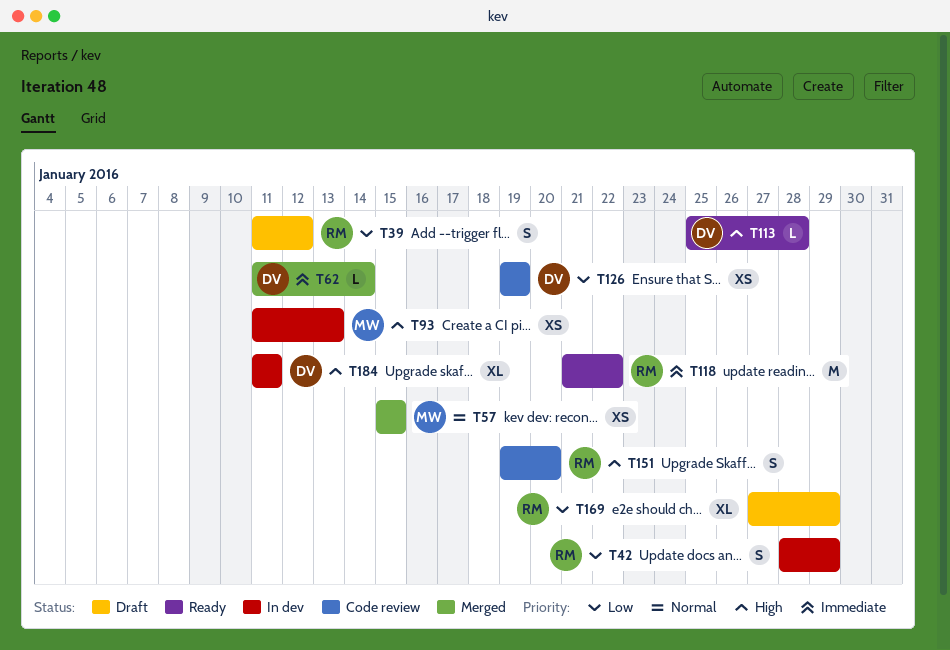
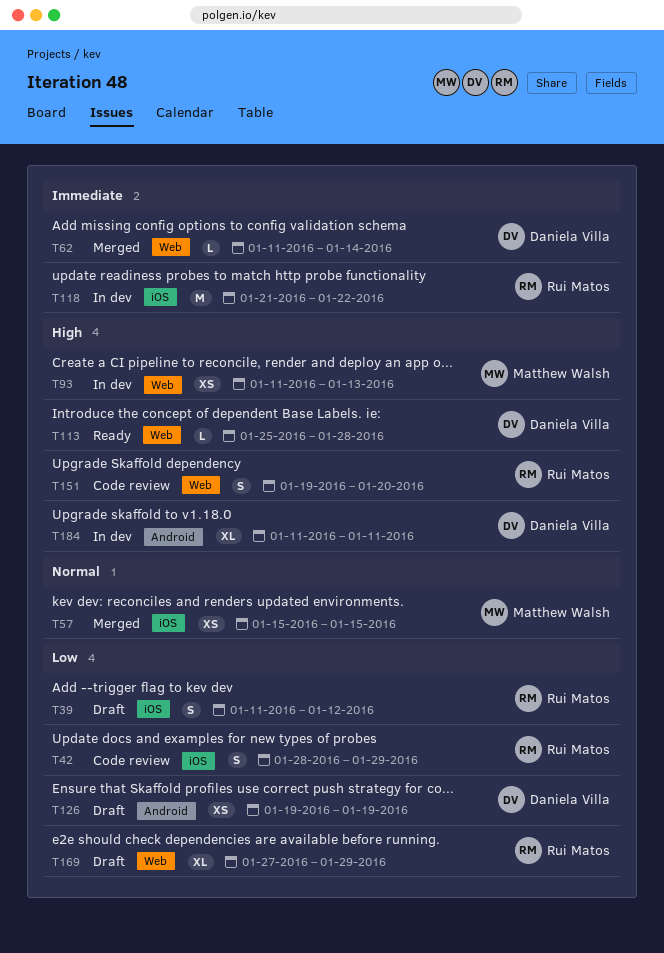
T42, status: In dev -> Code review
T118, status: Ready -> In dev
T126, status: Code review -> Draft

